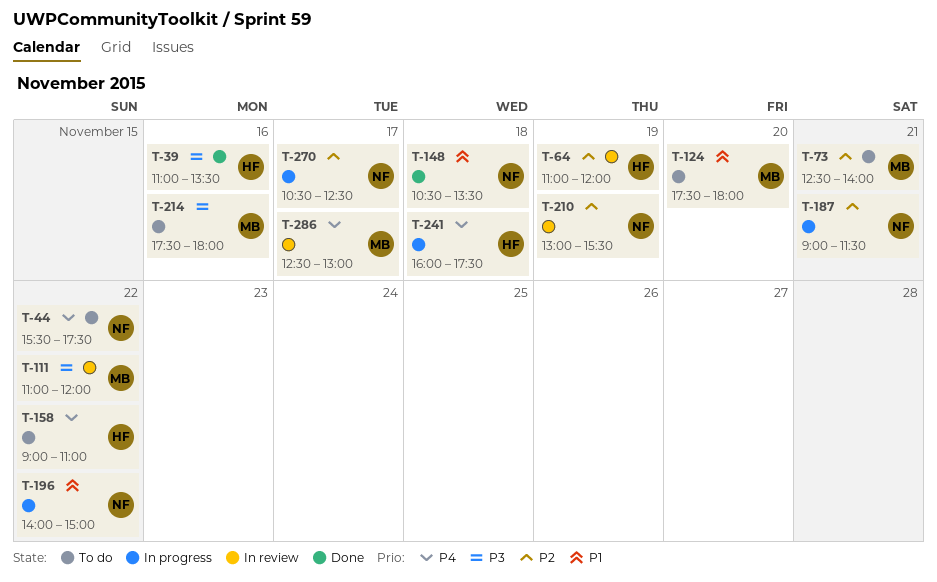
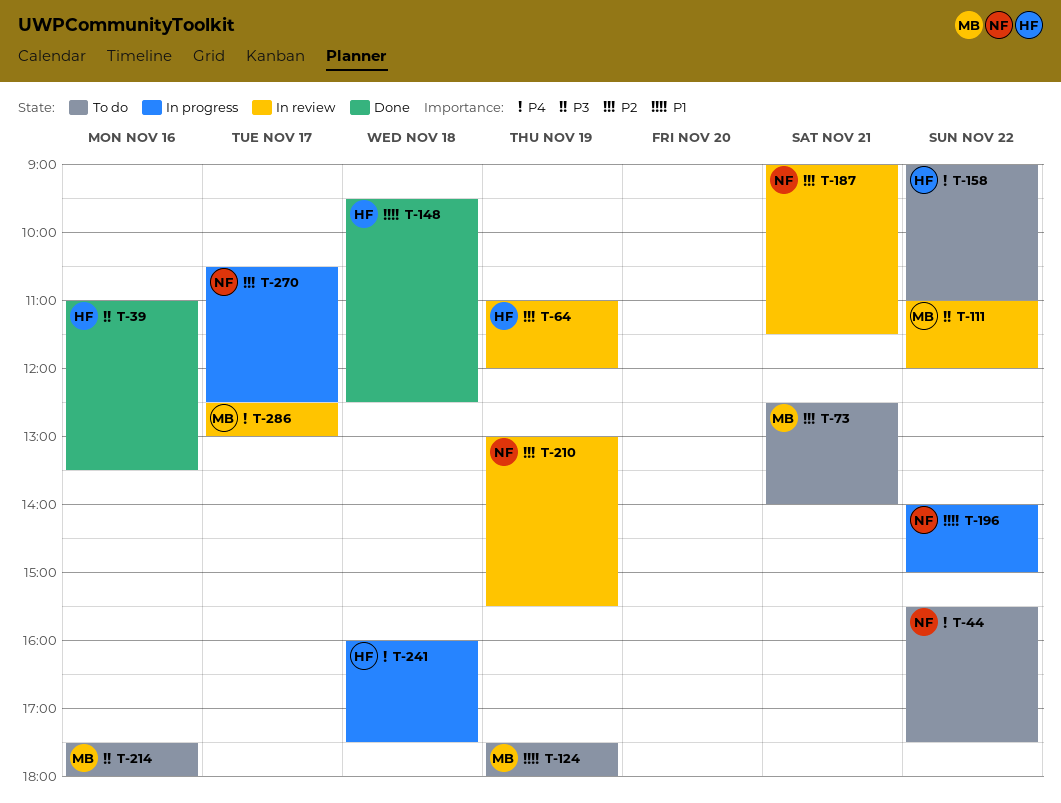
T-124, day: Nov 20 -> Nov 19
T-148, owner: NF -> HF
T-148, begins: 10:30 -> 09:30
T-148, ends: 13:30 -> 12:30
T-187, status: In progress -> In review

